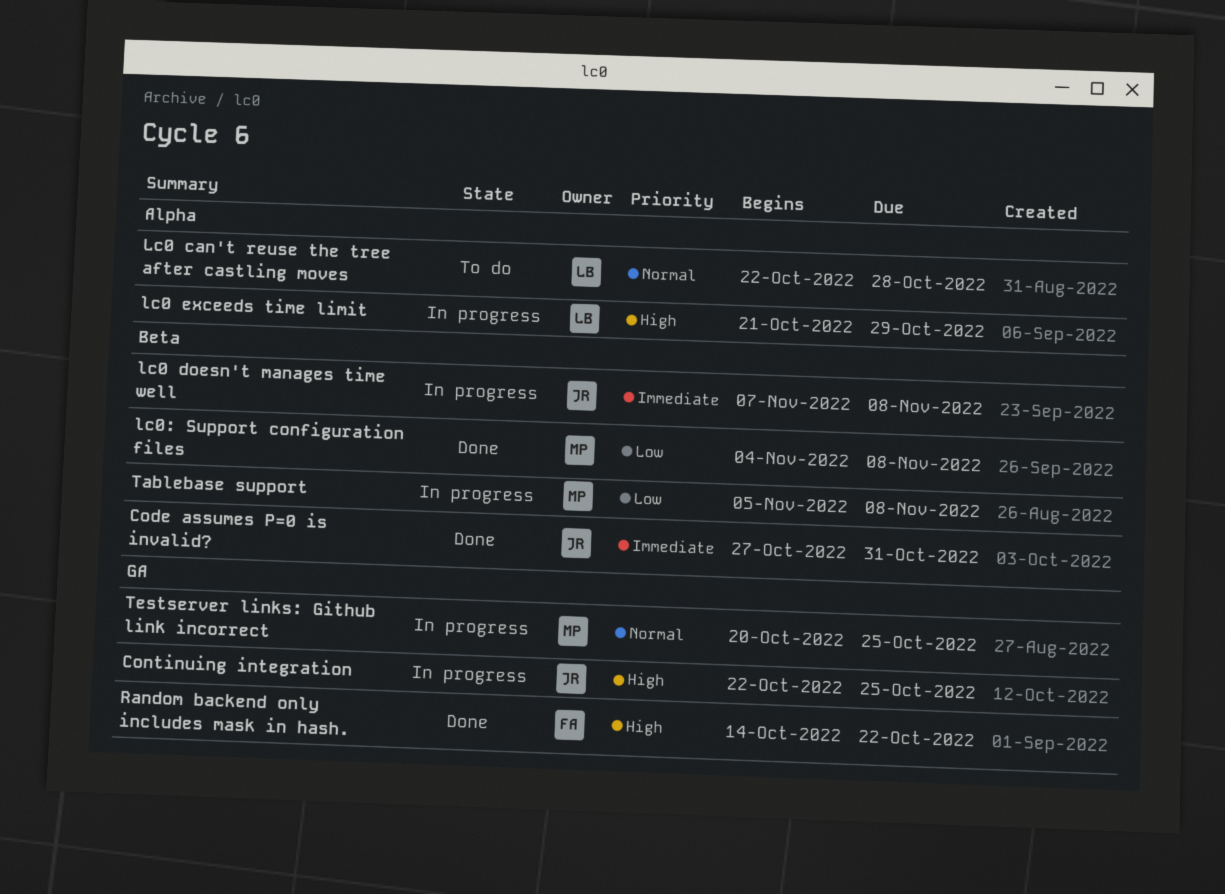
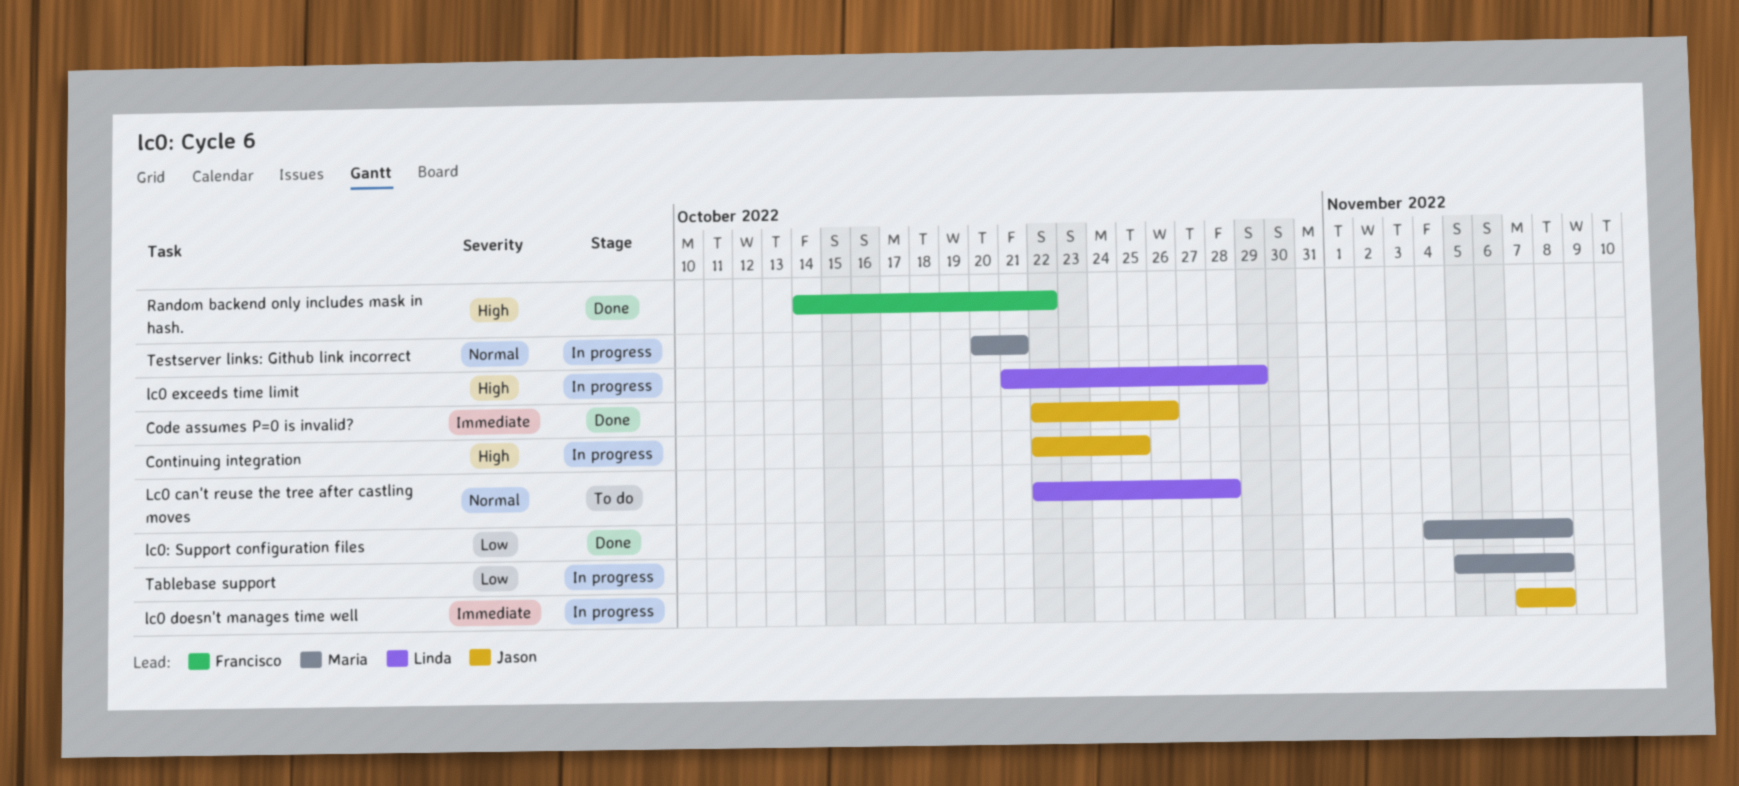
Code assumes P=0 is invalid?, start: Oct 27 -> Oct 22
Code assumes P=0 is invalid?, due: Oct 31 -> Oct 26
Testserver links: Github link incorrect, due: Oct 25 -> Oct 21

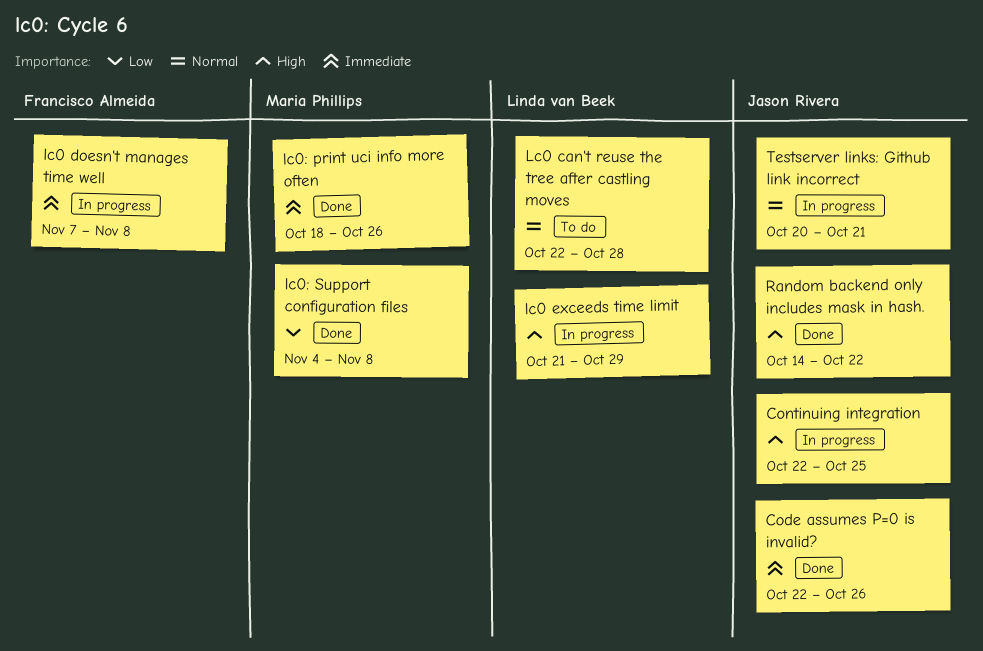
lc0 doesn't manages time well, owner: Jason Rivera -> Francisco Almeida
lc0: print uci info more often: none -> present
Random backend only includes mask in hash., owner: Francisco Almeida -> Jason Rivera
Tablebase support: present -> none
Testserver links: Github link incorrect, owner: Maria Phillips -> Jason Rivera

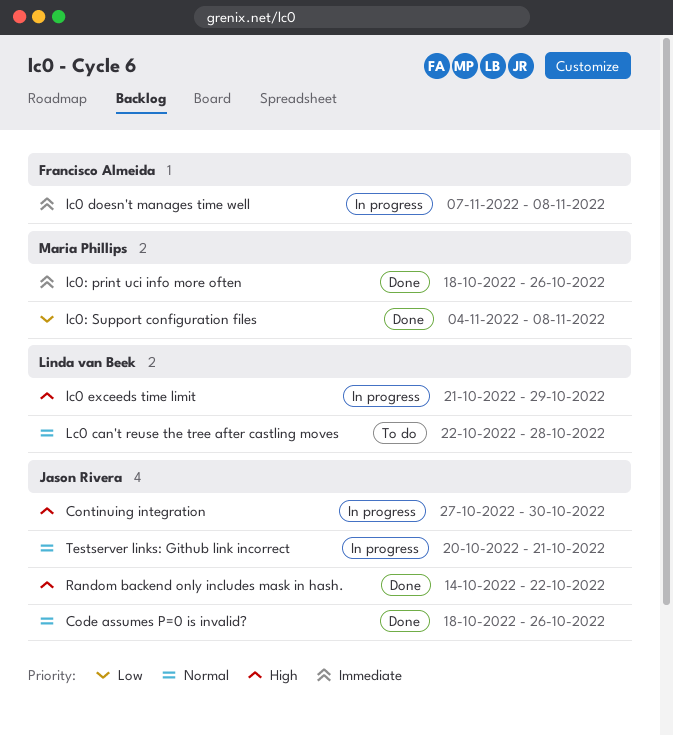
Code assumes P=0 is invalid?, priority: Immediate -> Normal
Code assumes P=0 is invalid?, start: Oct 22 -> Oct 18
Continuing integration, start: Oct 22 -> Oct 27
Continuing integration, due: Oct 25 -> Oct 30

